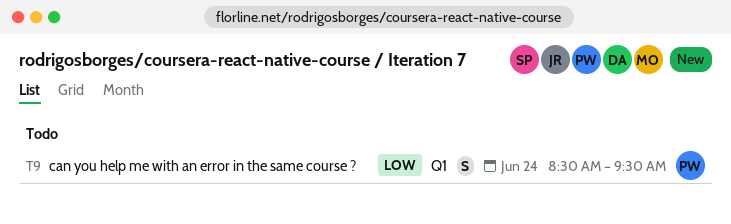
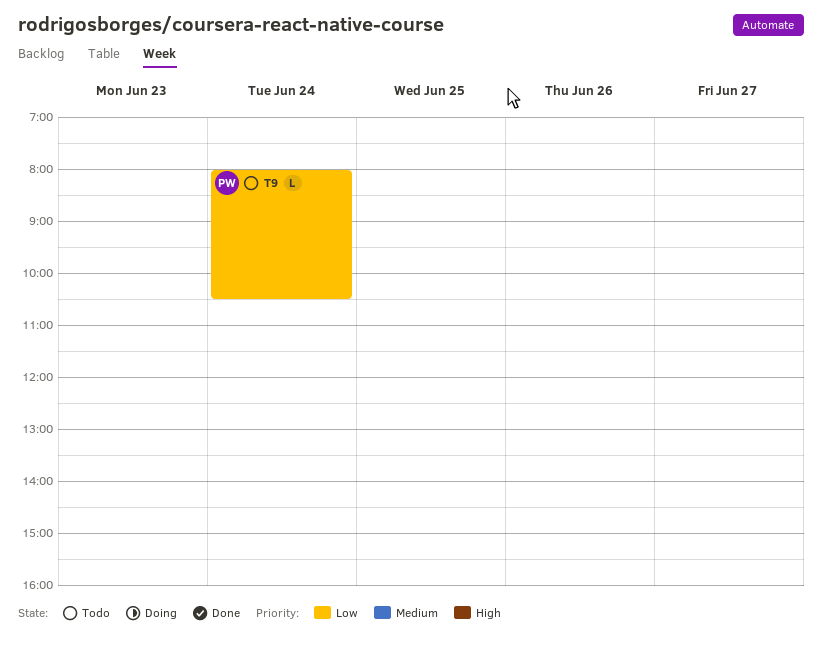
T9, estimate: S -> L
T9, begins: 08:30 -> 08:00
T9, ends: 09:30 -> 10:30

